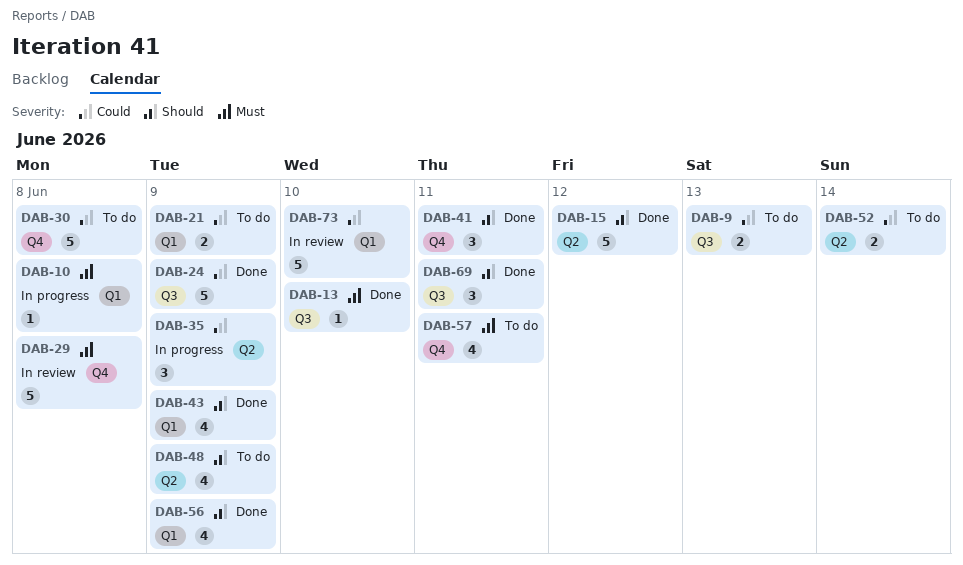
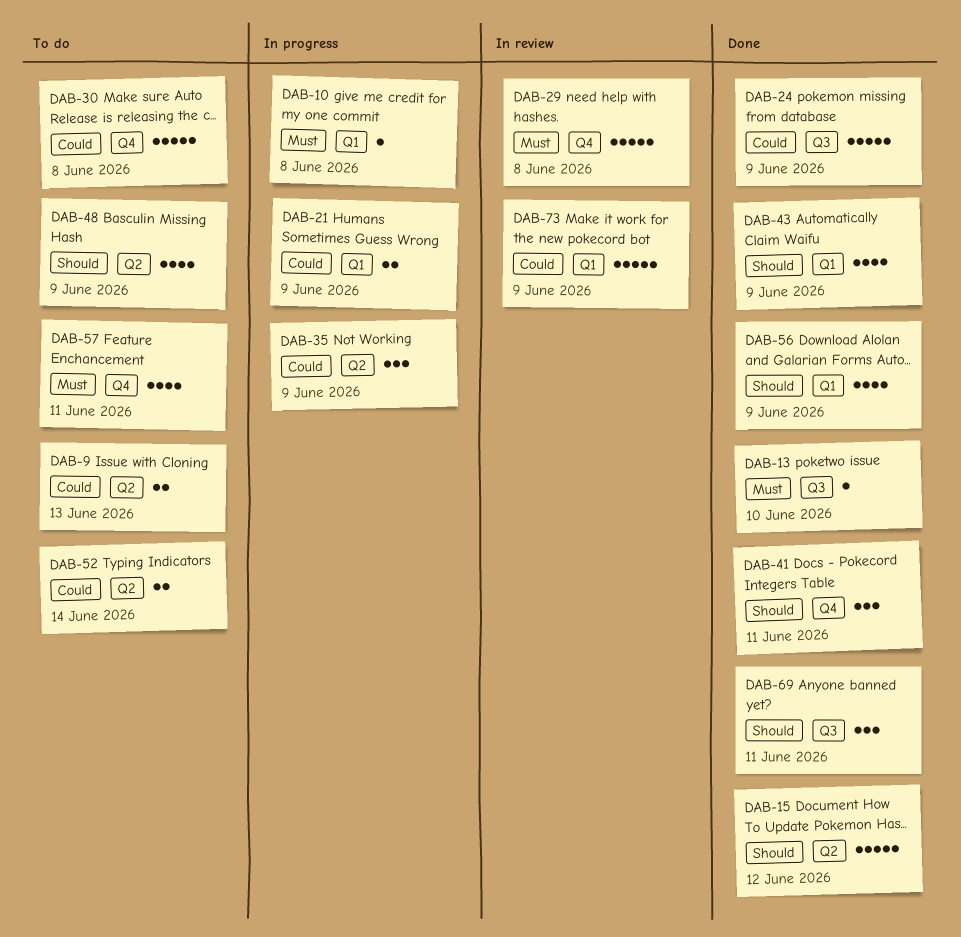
DAB-9, label: Q3 -> Q2
DAB-21, status: To do -> In progress
DAB-73, due: Jun 10 -> Jun 9

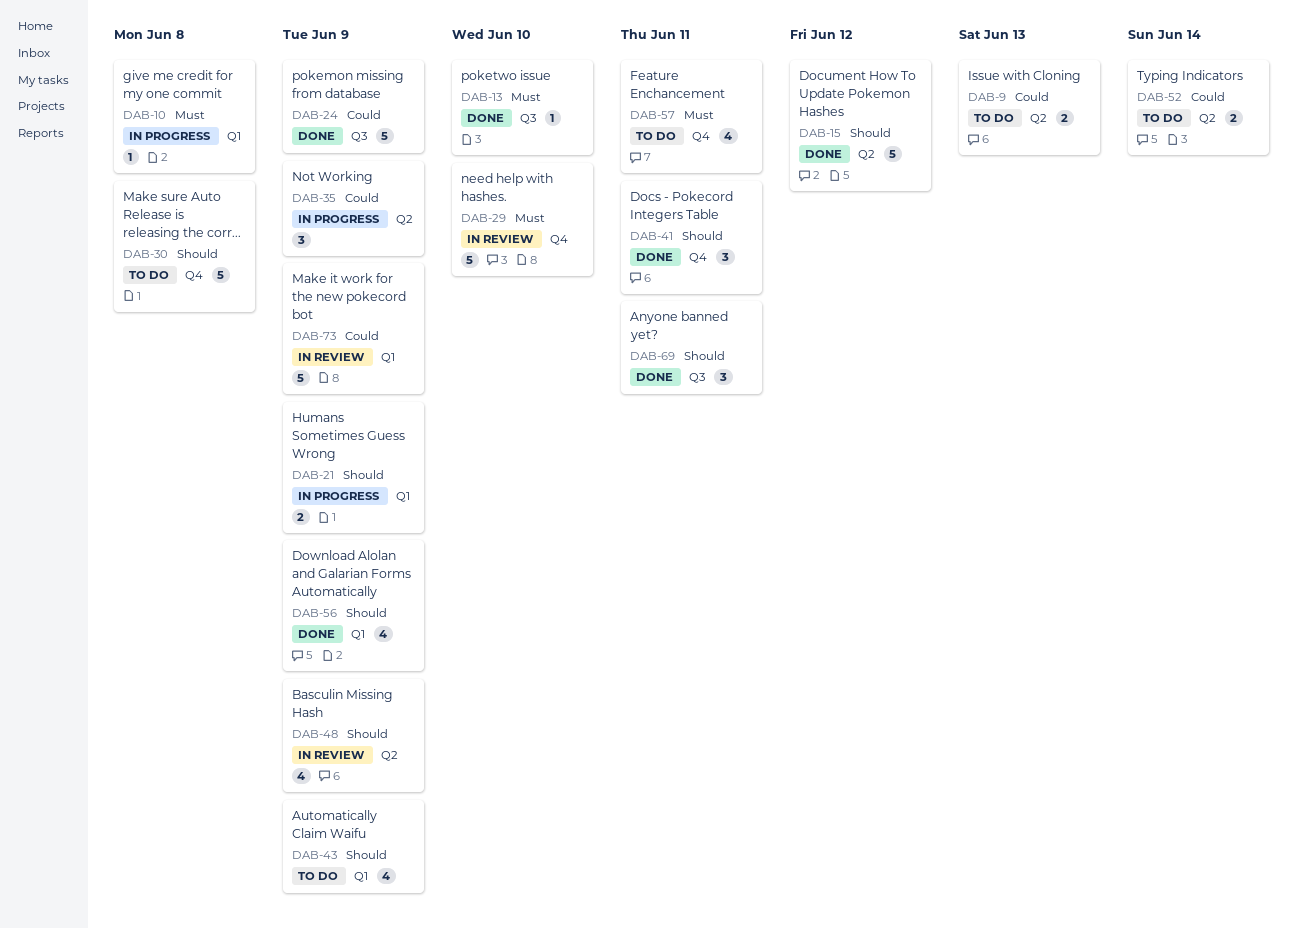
DAB-21, priority: Could -> Should
DAB-29, due: Jun 8 -> Jun 10
DAB-30, priority: Could -> Should
DAB-43, status: Done -> To do
DAB-48, status: To do -> In review

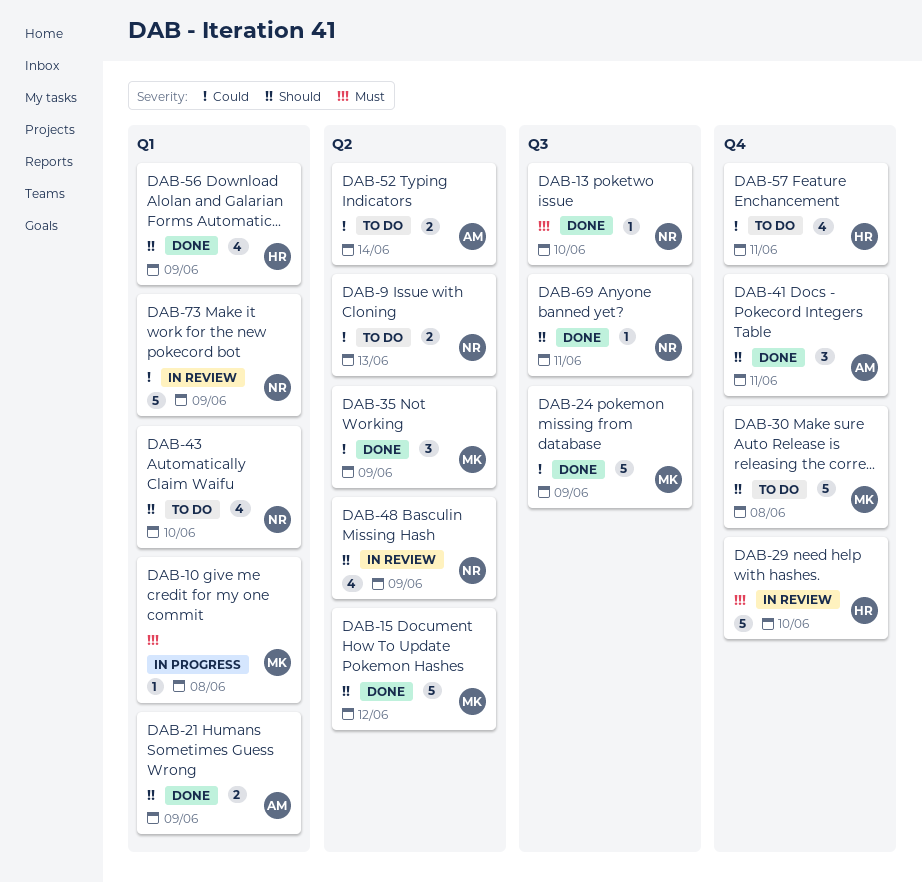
DAB-21, status: In progress -> Done
DAB-35, status: In progress -> Done
DAB-43, due: Jun 9 -> Jun 10
DAB-57, priority: Must -> Could
DAB-69, estimate: 3 -> 1

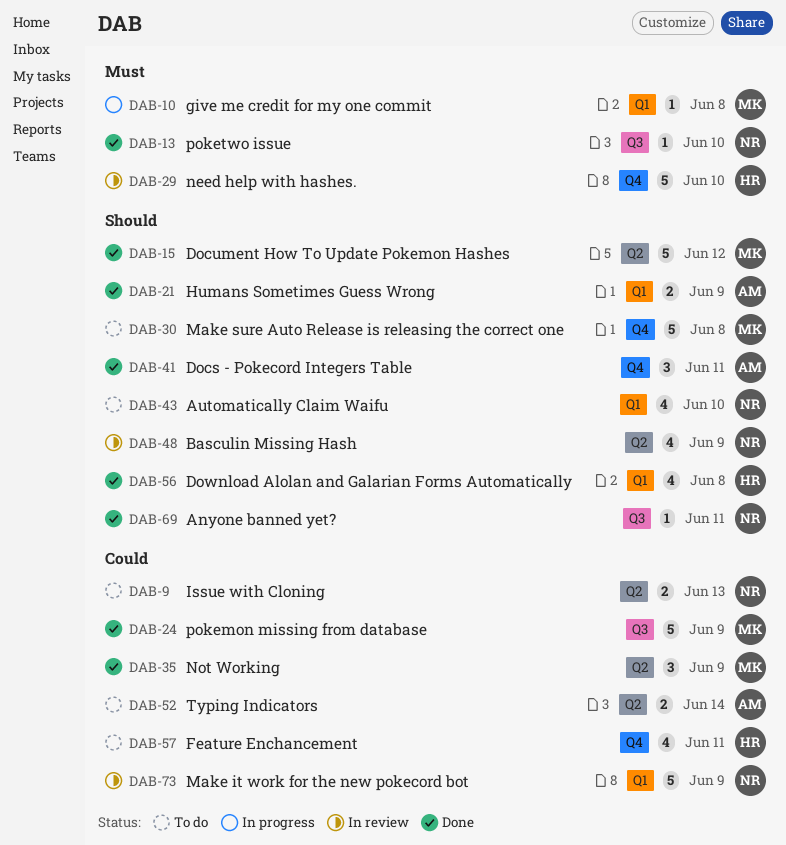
DAB-56, due: Jun 9 -> Jun 8

